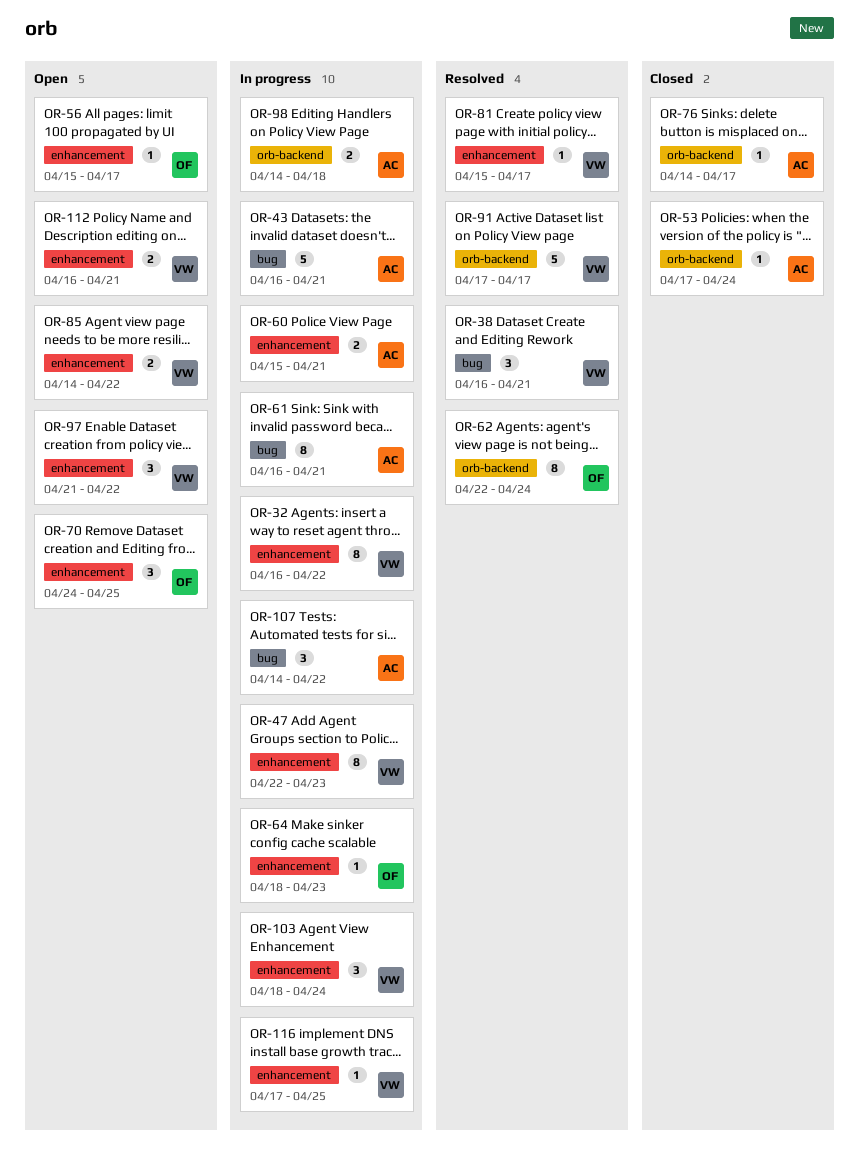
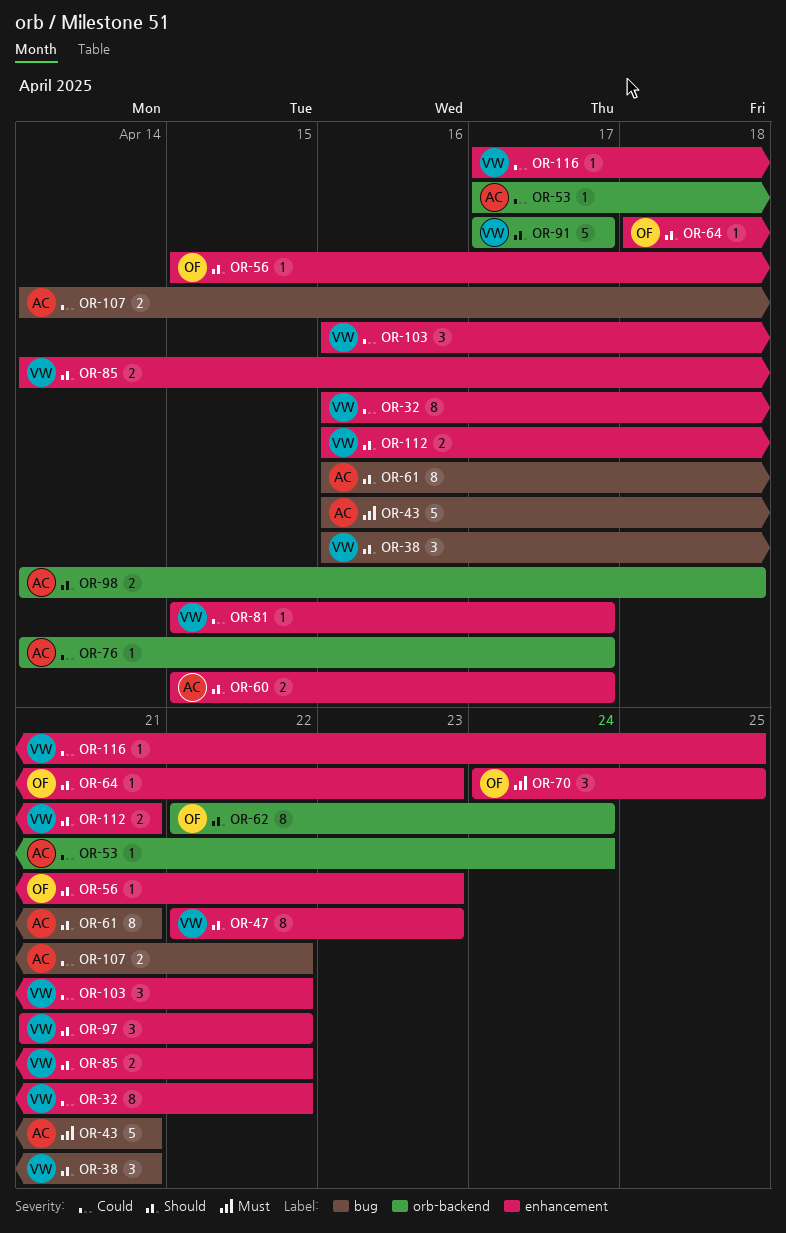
OR-56, due: Apr 17 -> Apr 23
OR-60, due: Apr 21 -> Apr 17
OR-103, start: Apr 18 -> Apr 16
OR-103, due: Apr 24 -> Apr 22
OR-107, estimate: 3 -> 2

